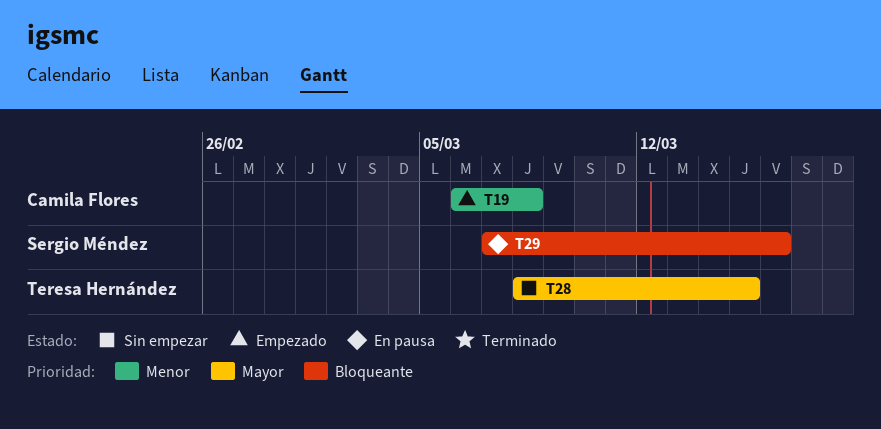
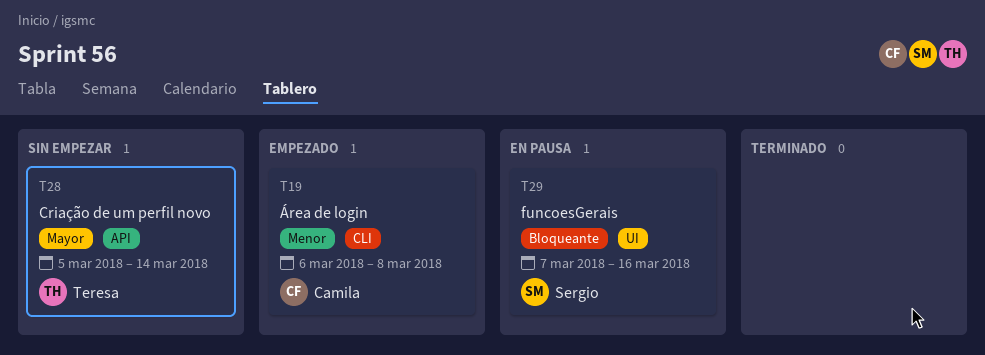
T28, start: Mar 8 -> Mar 5
T28, due: Mar 15 -> Mar 14

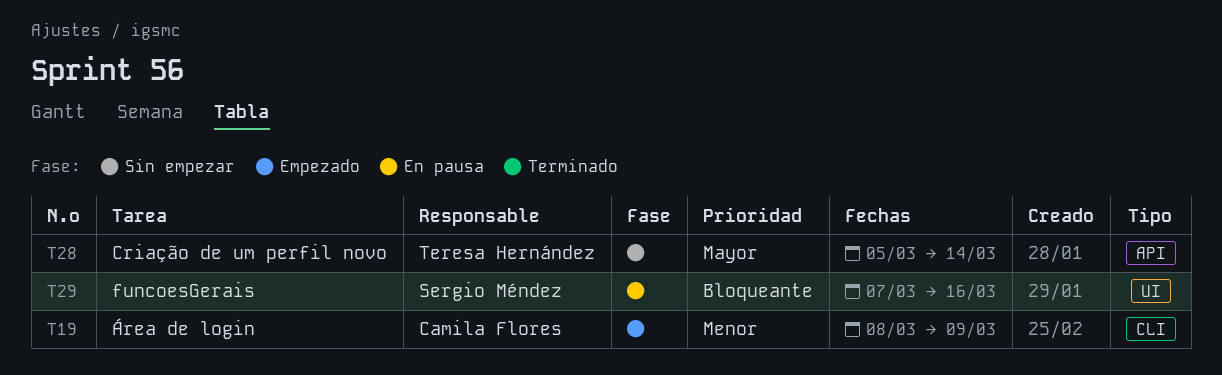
T19, start: Mar 6 -> Mar 8
T19, due: Mar 8 -> Mar 9

